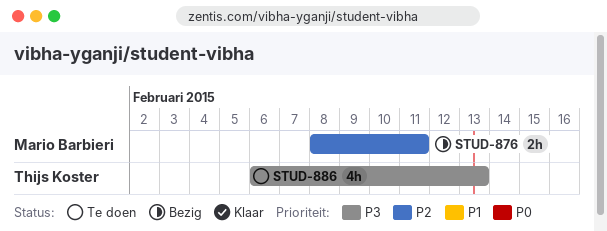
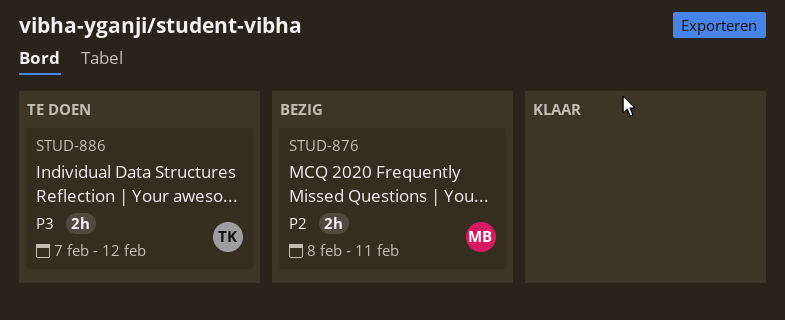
STUD-886, estimate: 4h -> 2h
STUD-886, start: Feb 6 -> Feb 7
STUD-886, due: Feb 13 -> Feb 12

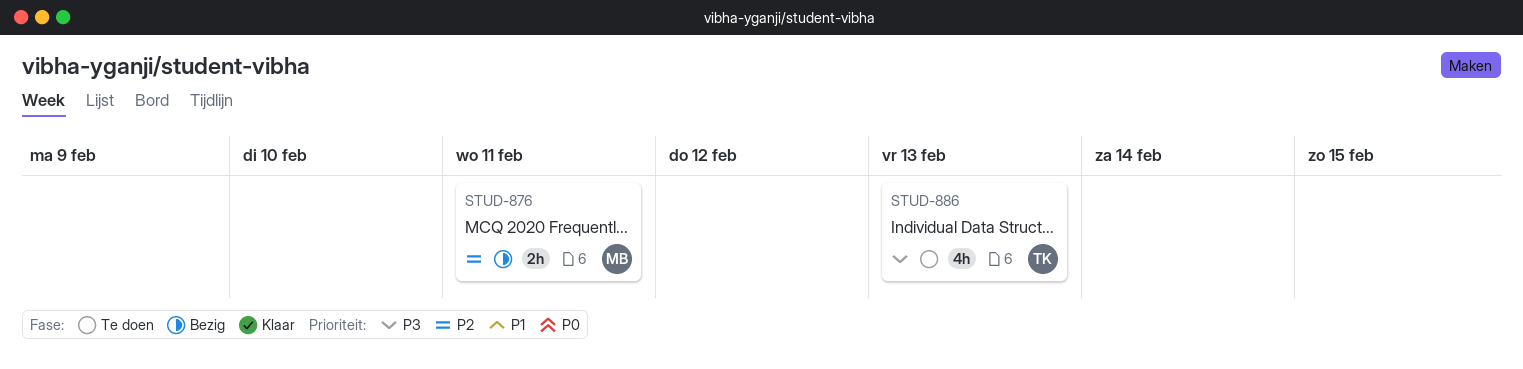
STUD-886, estimate: 2h -> 4h
STUD-886, due: Feb 12 -> Feb 13

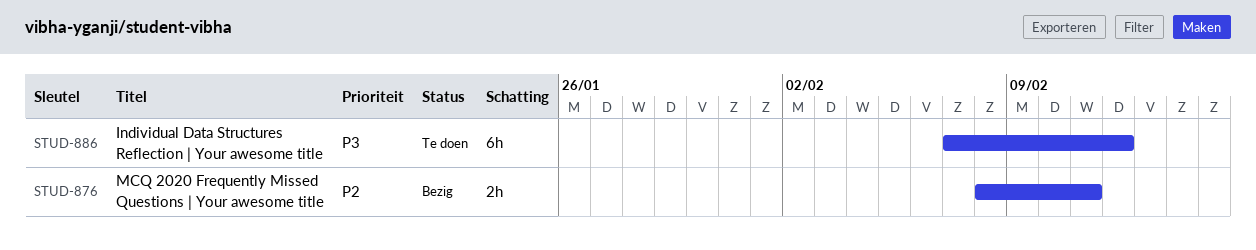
STUD-886, estimate: 4h -> 6h
STUD-886, due: Feb 13 -> Feb 12

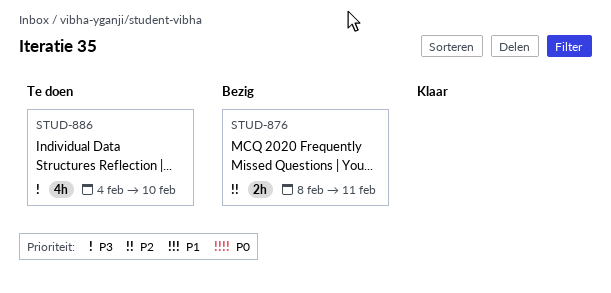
STUD-886, estimate: 6h -> 4h
STUD-886, start: Feb 7 -> Feb 4
STUD-886, due: Feb 12 -> Feb 10

